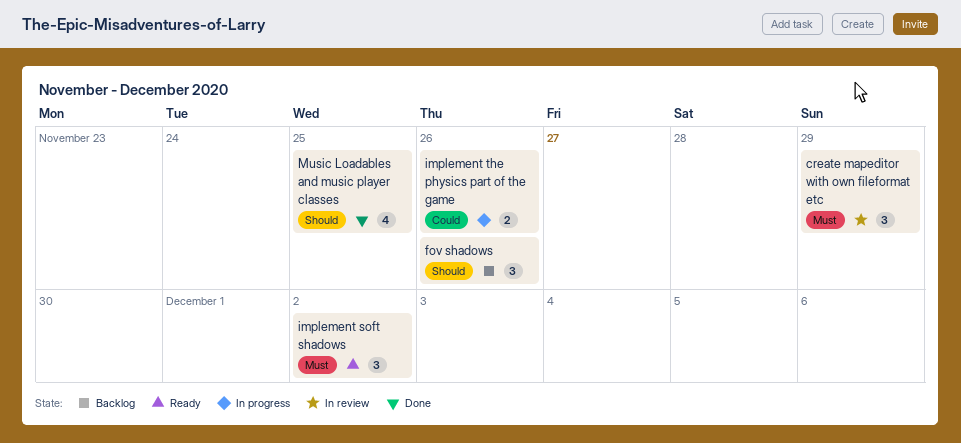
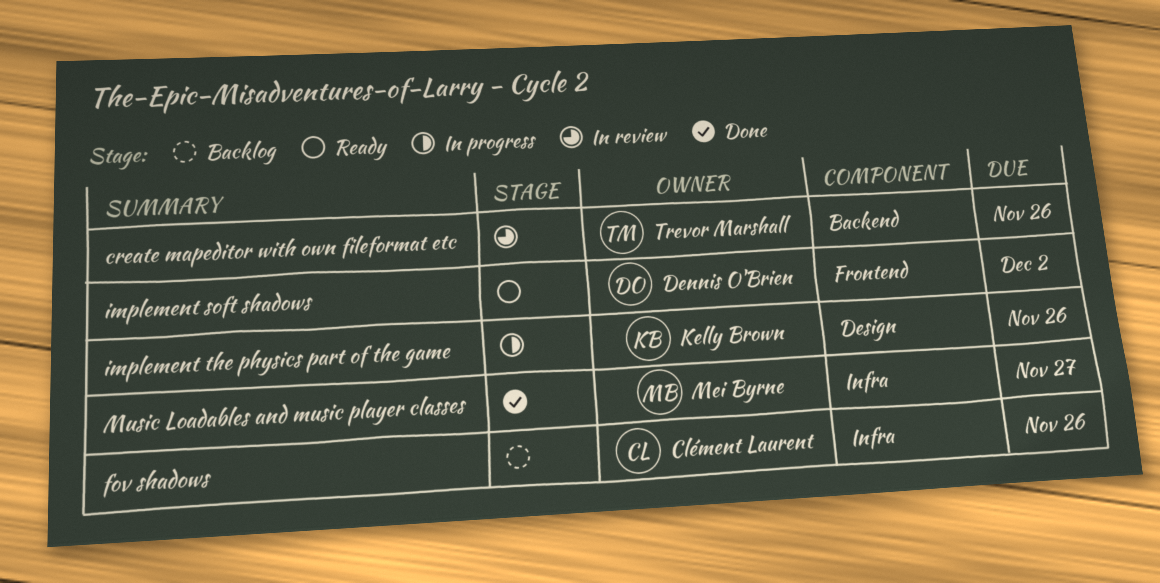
create mapeditor with own fileformat etc, due: Nov 29 -> Nov 26
Music Loadables and music player classes, due: Nov 25 -> Nov 27

